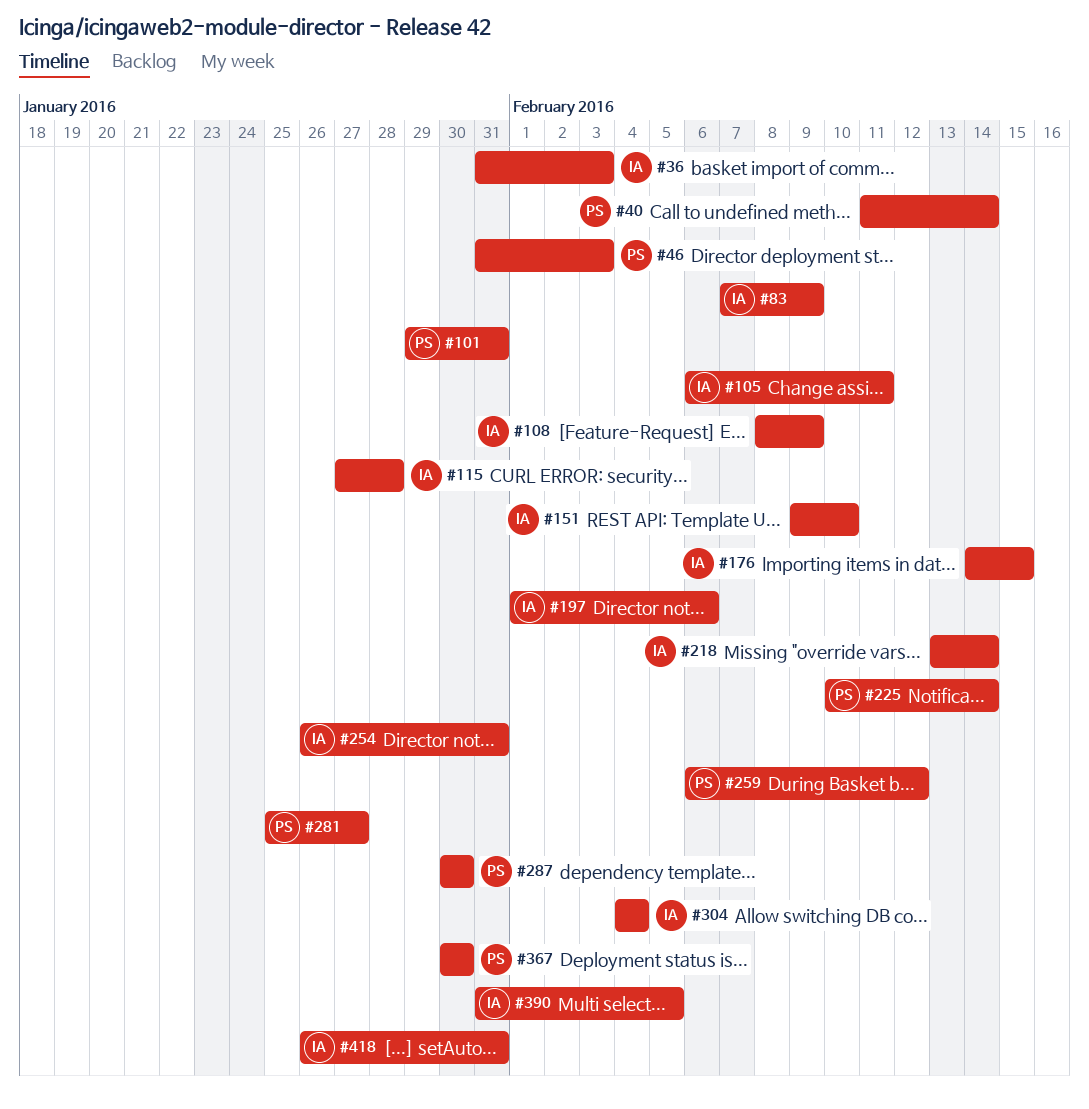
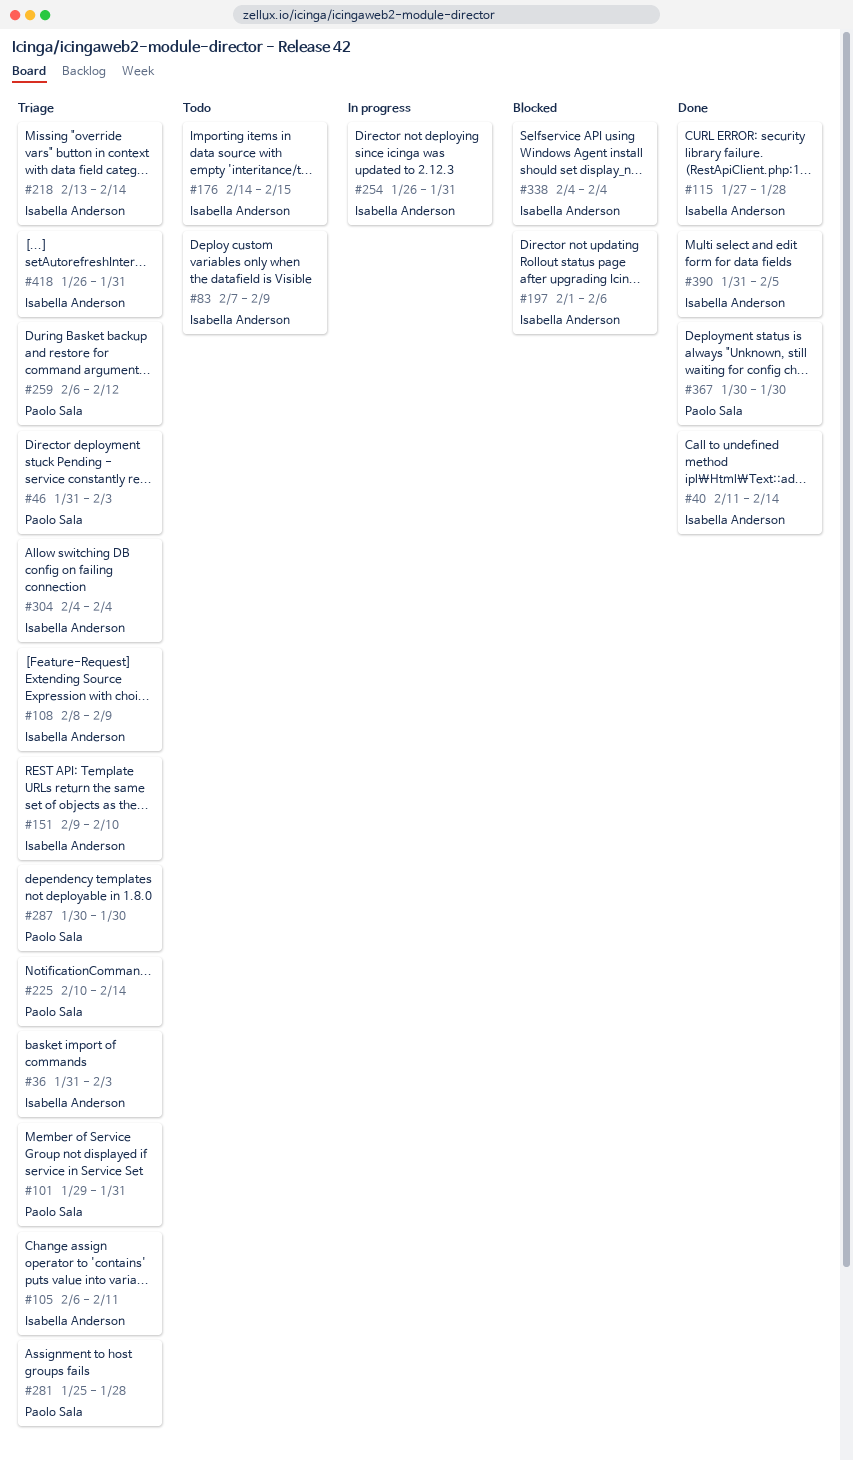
#40, owner: Paolo Sala -> Isabella Anderson
#281, due: Jan 27 -> Jan 28
#338: none -> present

